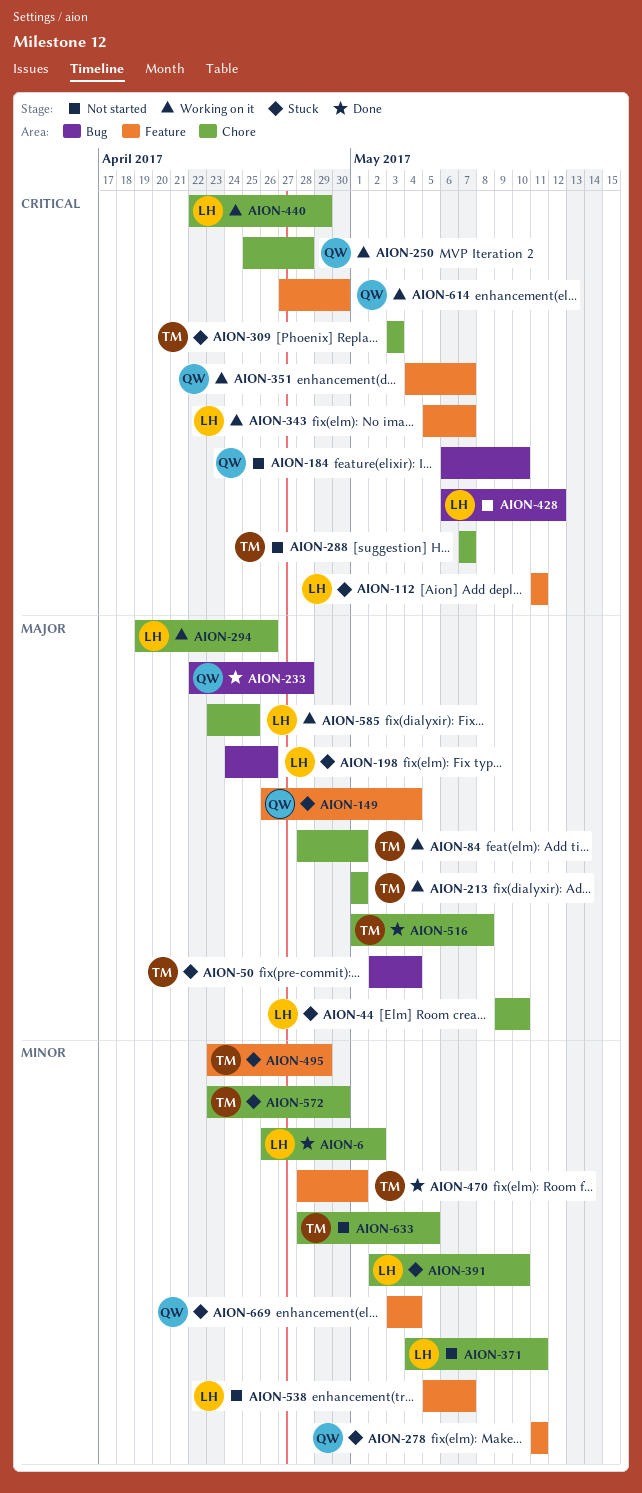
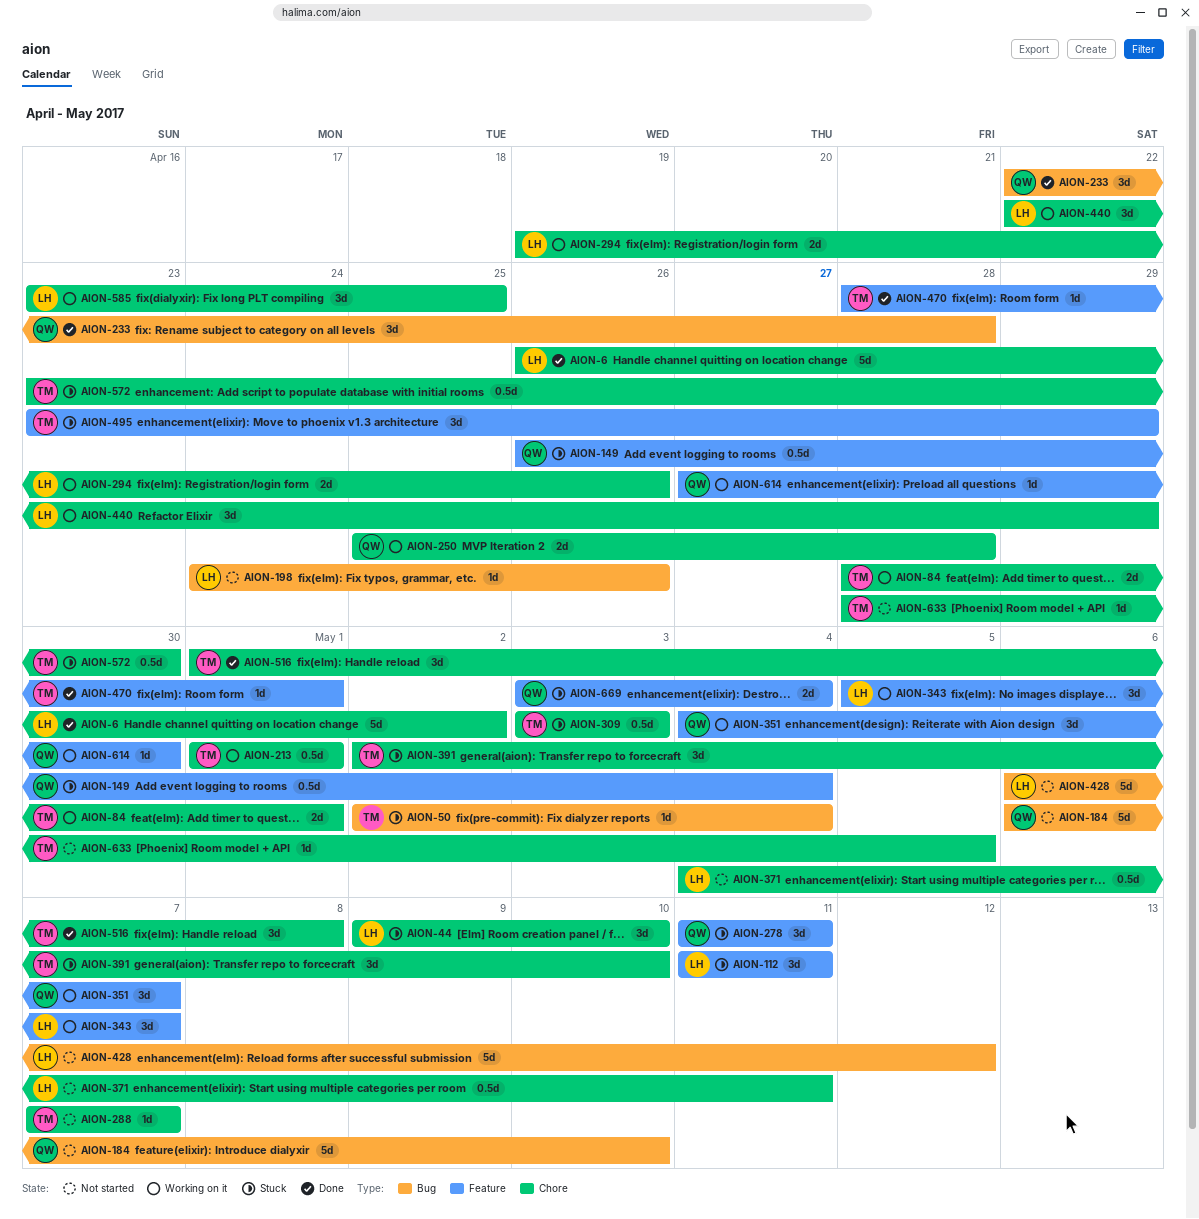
AION-198, status: Stuck -> Not started
AION-391, owner: LH -> TM
AION-538: present -> none

